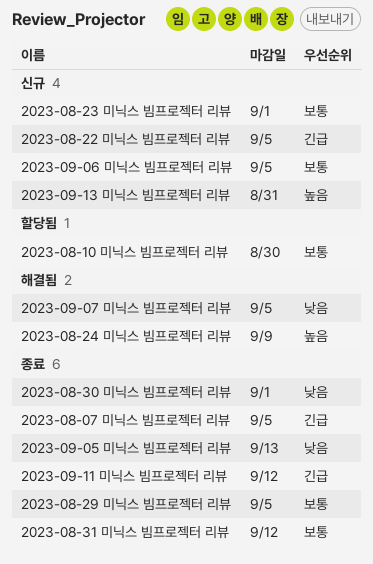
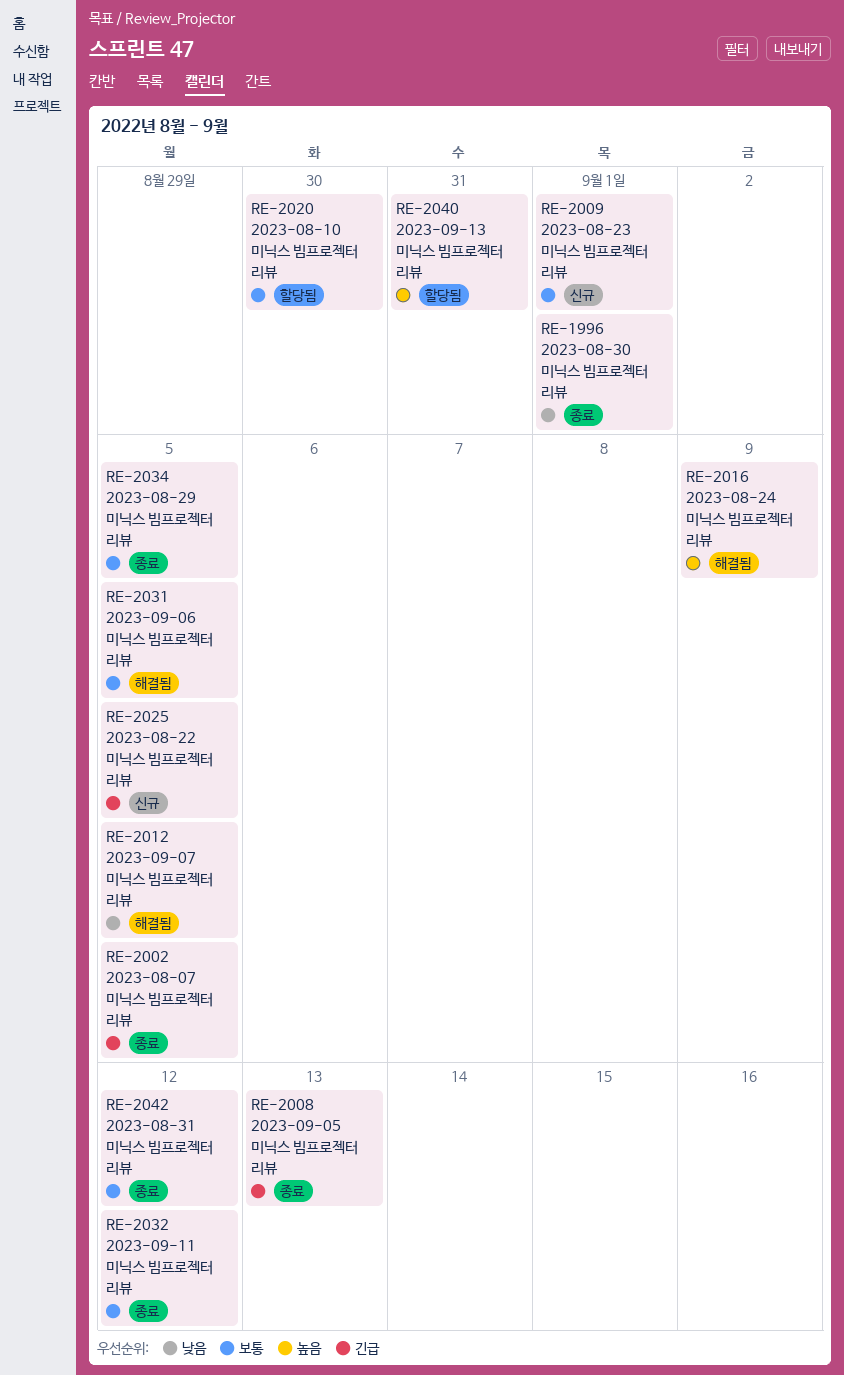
2023-09-05 미닉스 빔프로젝터 리뷰, priority: 낮음 -> 긴급
2023-09-06 미닉스 빔프로젝터 리뷰, status: 신규 -> 해결됨
2023-09-11 미닉스 빔프로젝터 리뷰, priority: 긴급 -> 보통
2023-09-13 미닉스 빔프로젝터 리뷰, status: 신규 -> 할당됨

